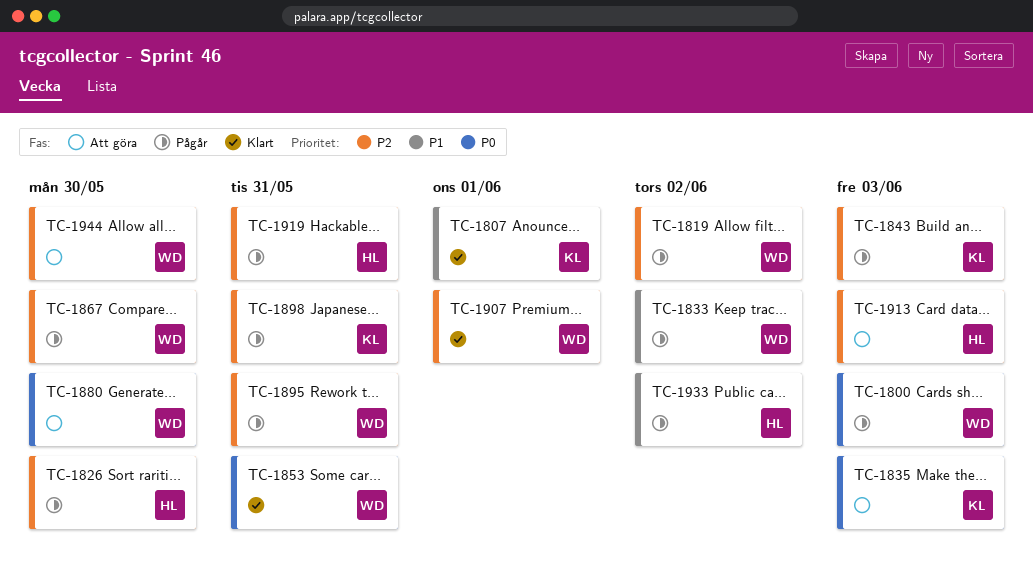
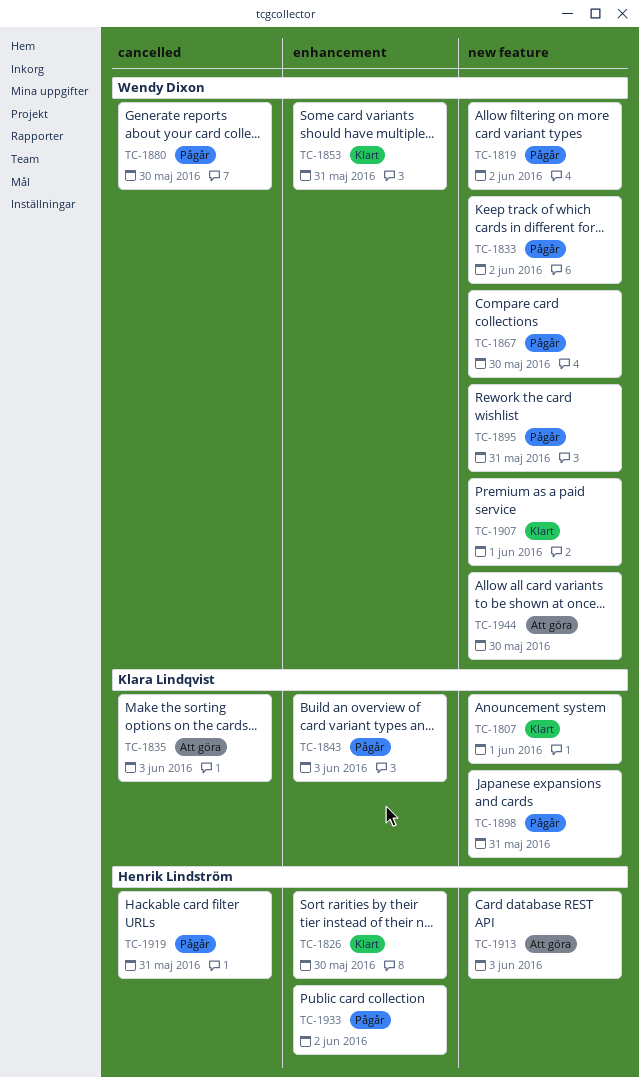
TC-1800: present -> none
TC-1826, status: Pågår -> Klart
TC-1880, status: Att göra -> Pågår

